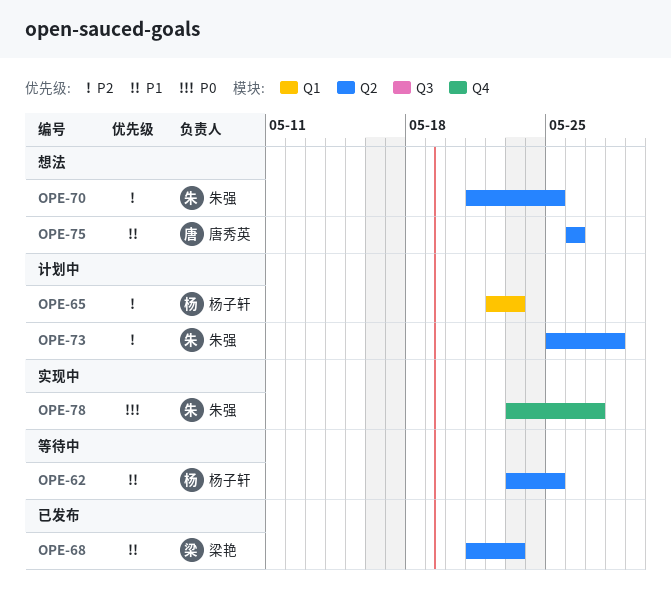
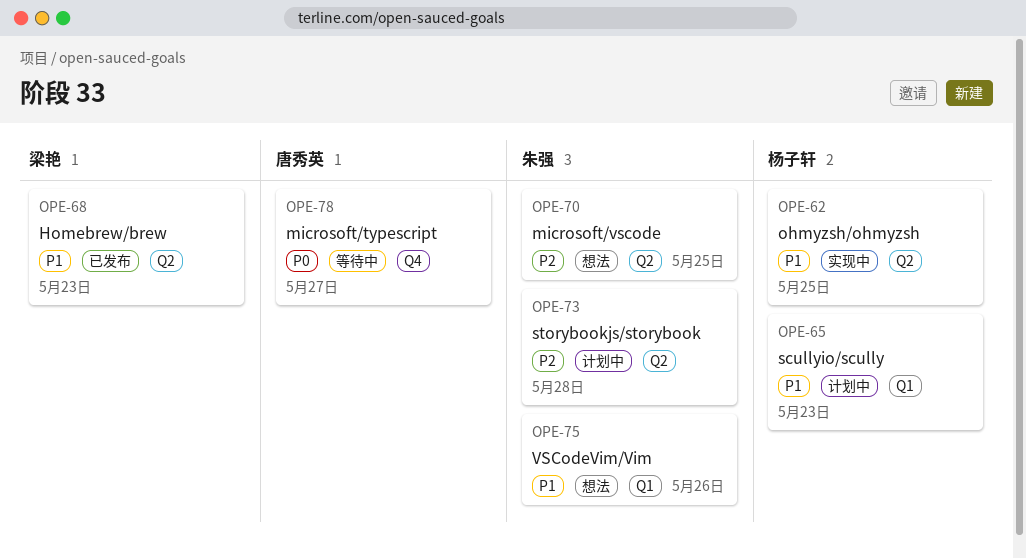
OPE-62, status: 等待中 -> 实现中
OPE-65, priority: P2 -> P1
OPE-75, owner: 唐秀英 -> 朱强
OPE-75, label: Q2 -> Q1
OPE-78, status: 实现中 -> 等待中
OPE-78, owner: 朱强 -> 唐秀英

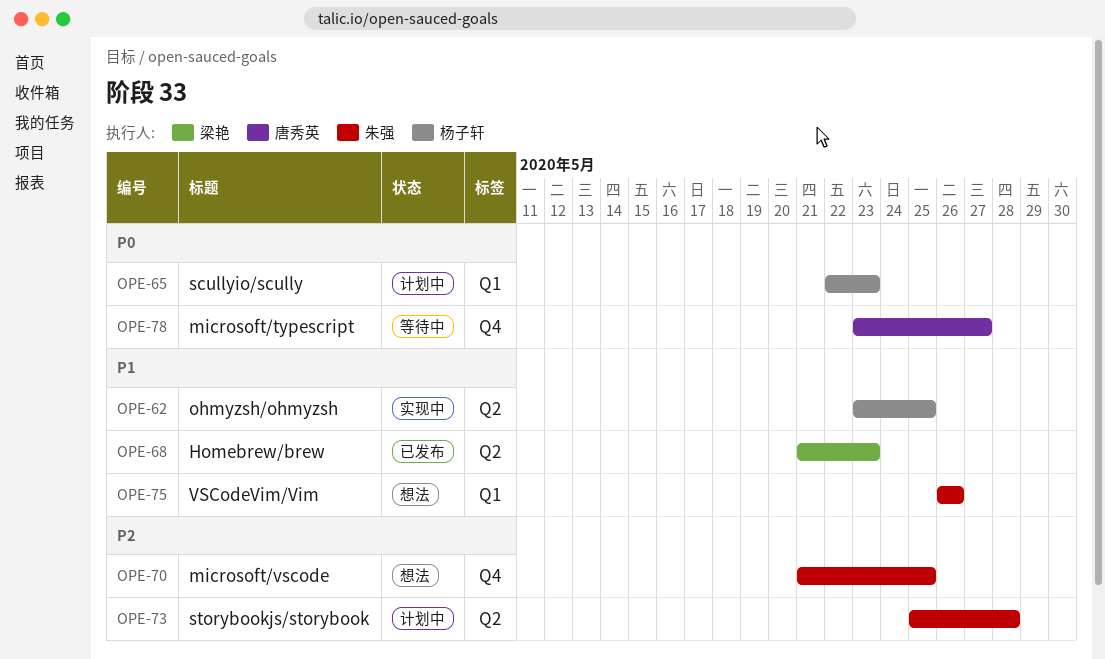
OPE-65, priority: P1 -> P0
OPE-70, label: Q2 -> Q4

